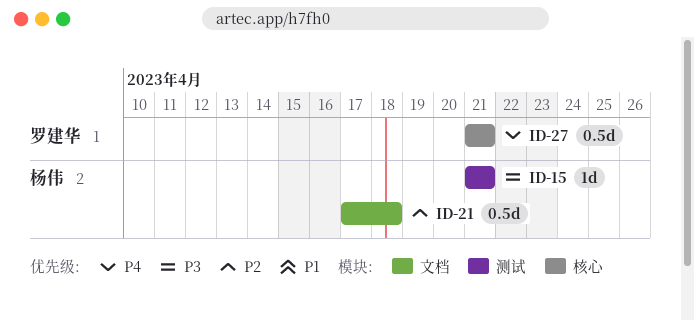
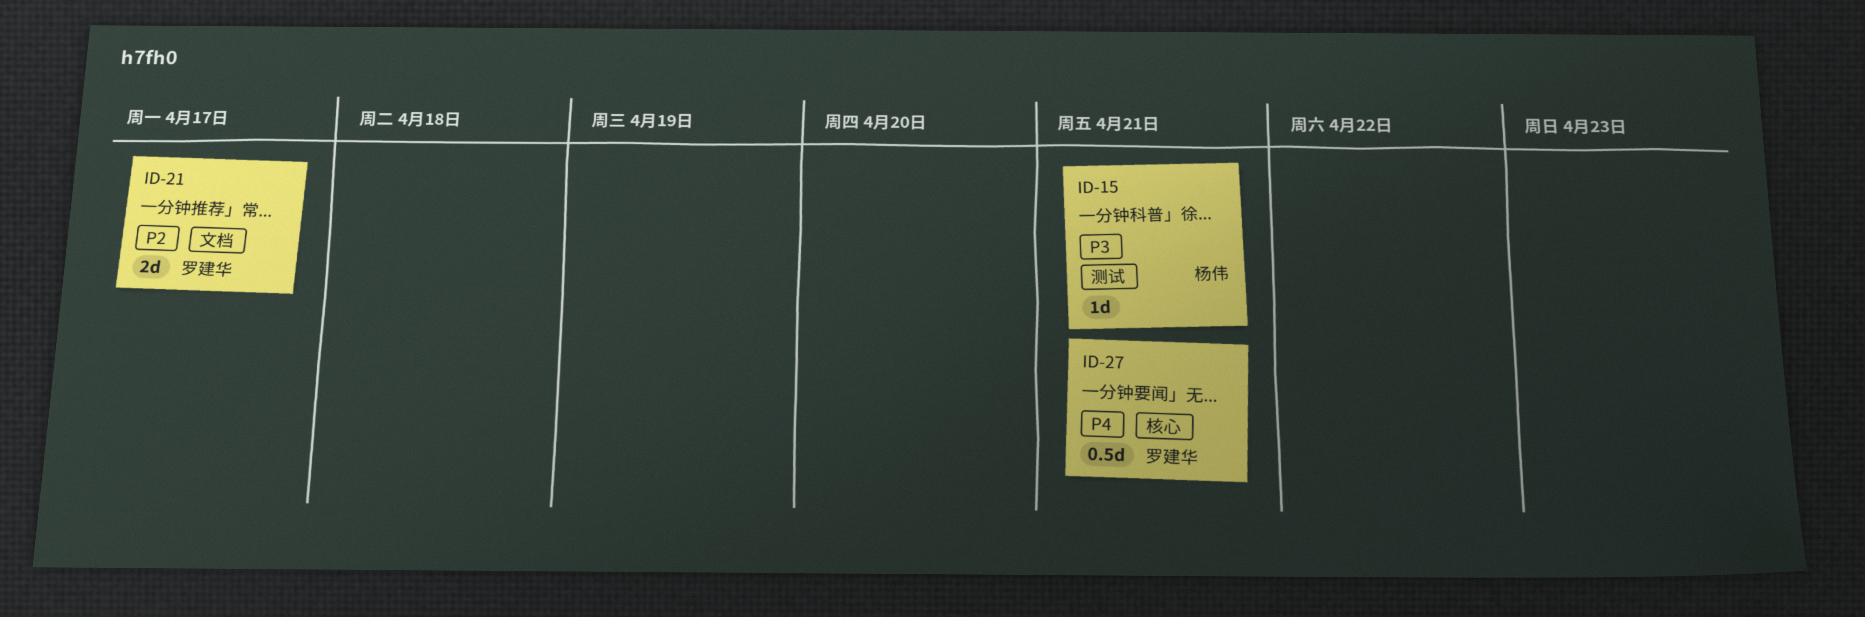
ID-21, owner: 杨伟 -> 罗建华
ID-21, estimate: 0.5d -> 2d
ID-21, due: Apr 18 -> Apr 17

